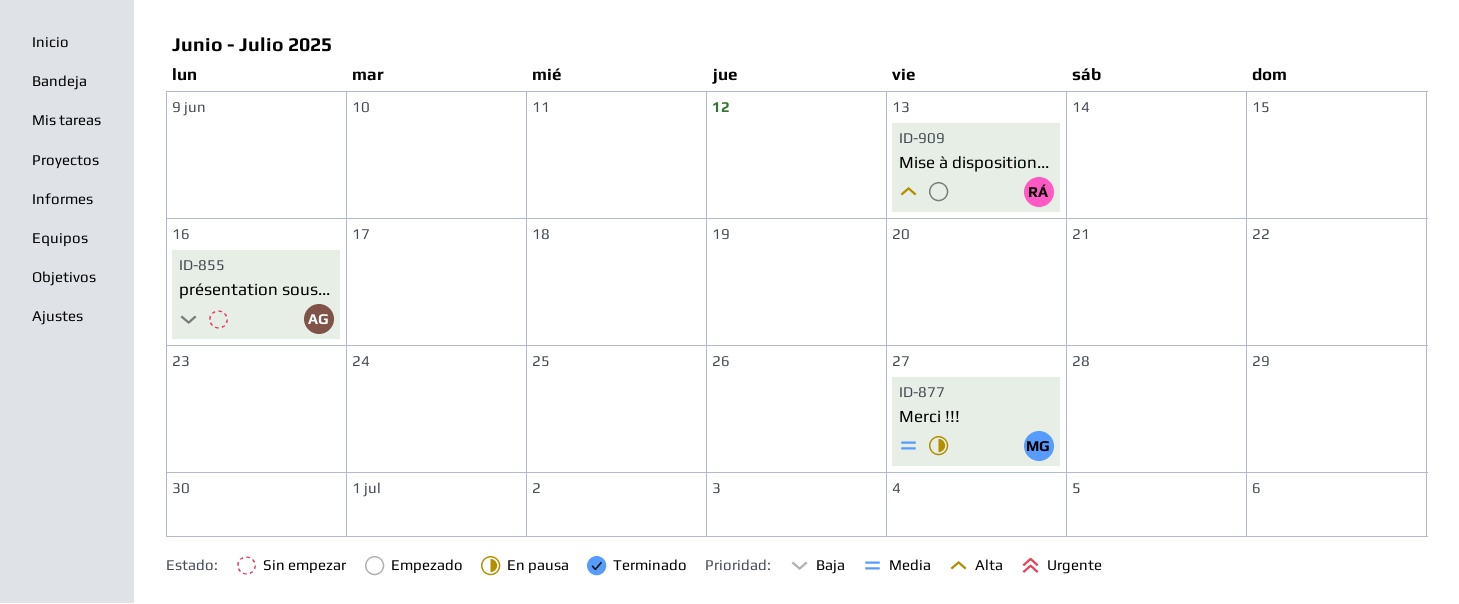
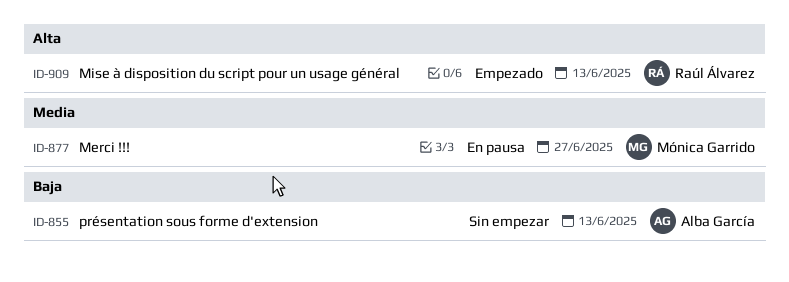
ID-855, due: Jun 16 -> Jun 13

